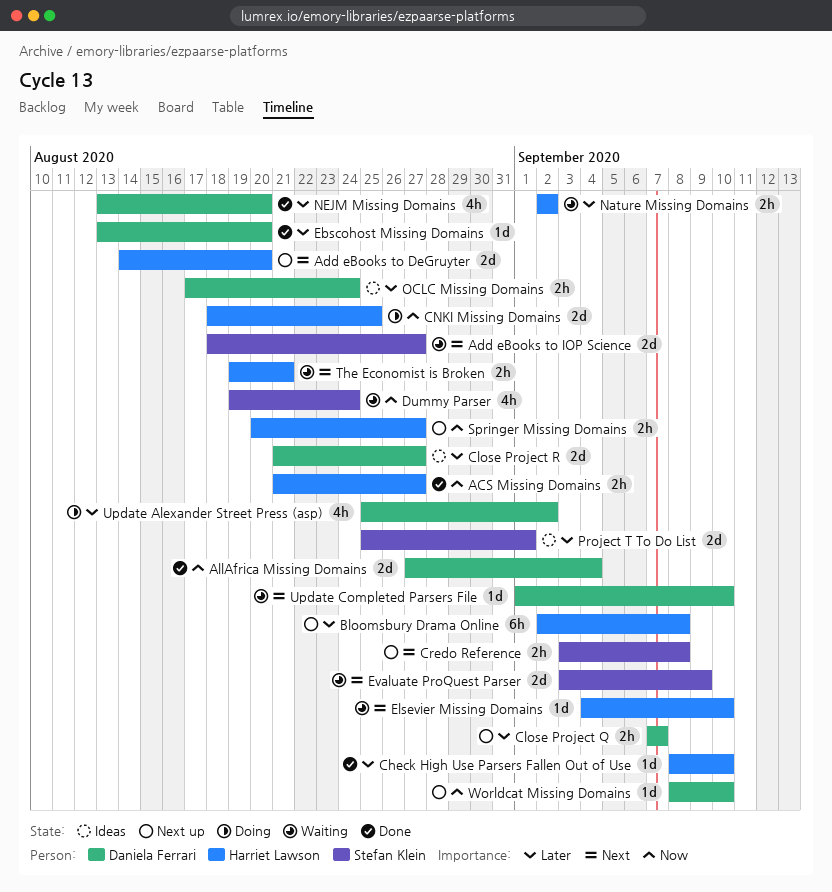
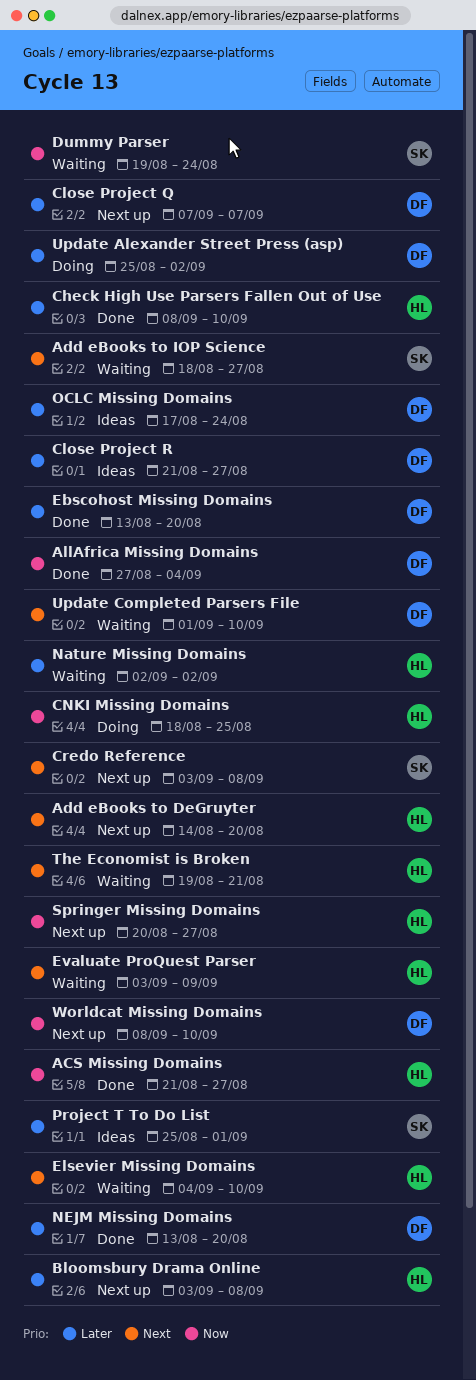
Bloomsbury Drama Online, start: Sep 2 -> Sep 3
Evaluate ProQuest Parser, owner: Stefan Klein -> Harriet Lawson

